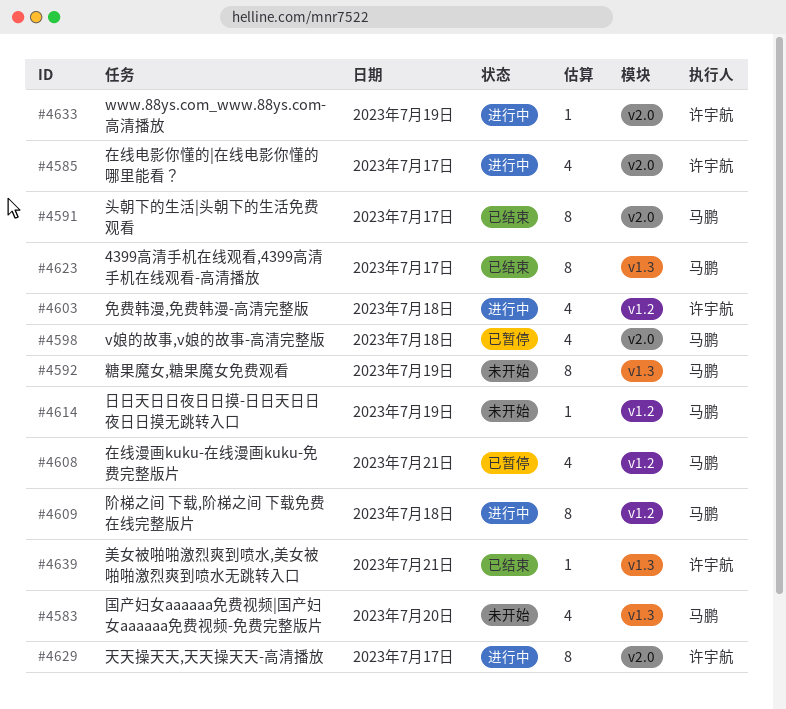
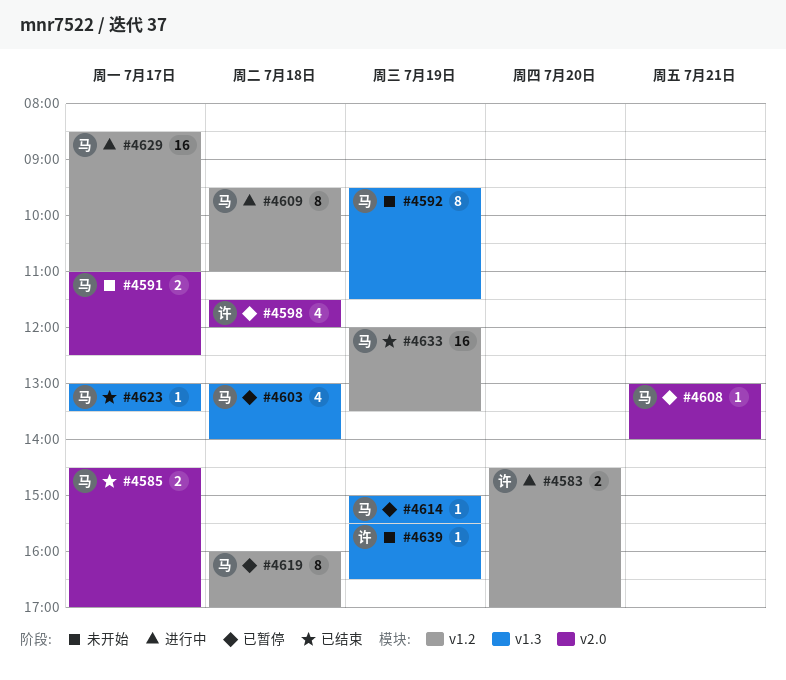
#4583, status: 未开始 -> 进行中
#4583, owner: 马鹏 -> 许宇航
#4583, label: v1.3 -> v1.2
#4583, estimate: 4 -> 2
#4585, status: 进行中 -> 已结束
#4585, owner: 许宇航 -> 马鹏
#4585, estimate: 4 -> 2
#4591, status: 已结束 -> 未开始
#4591, estimate: 8 -> 2
#4598, owner: 马鹏 -> 许宇航
#4603, status: 进行中 -> 已暂停
#4603, owner: 许宇航 -> 马鹏
#4603, label: v1.2 -> v1.3
#4608, label: v1.2 -> v2.0
#4608, estimate: 4 -> 1
#4614, status: 未开始 -> 已暂停
#4614, label: v1.2 -> v1.3
#4619: none -> present
#4623, estimate: 8 -> 1
#4629, owner: 许宇航 -> 马鹏
#4629, label: v2.0 -> v1.2
#4629, estimate: 8 -> 16
#4633, status: 进行中 -> 已结束
#4633, owner: 许宇航 -> 马鹏
#4633, label: v2.0 -> v1.2
#4633, estimate: 1 -> 16
#4639, status: 已结束 -> 未开始
#4639, day: Jul 21 -> Jul 19

